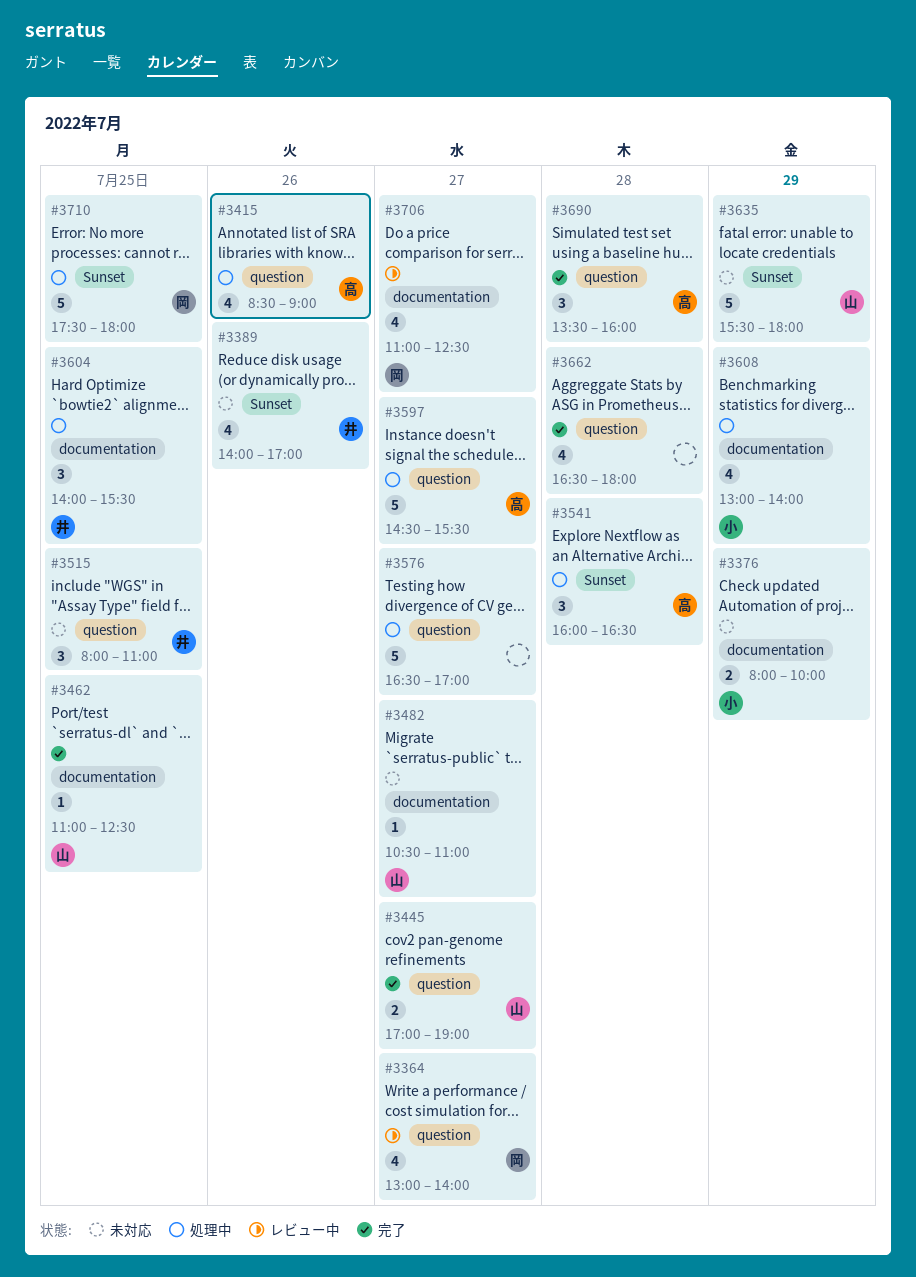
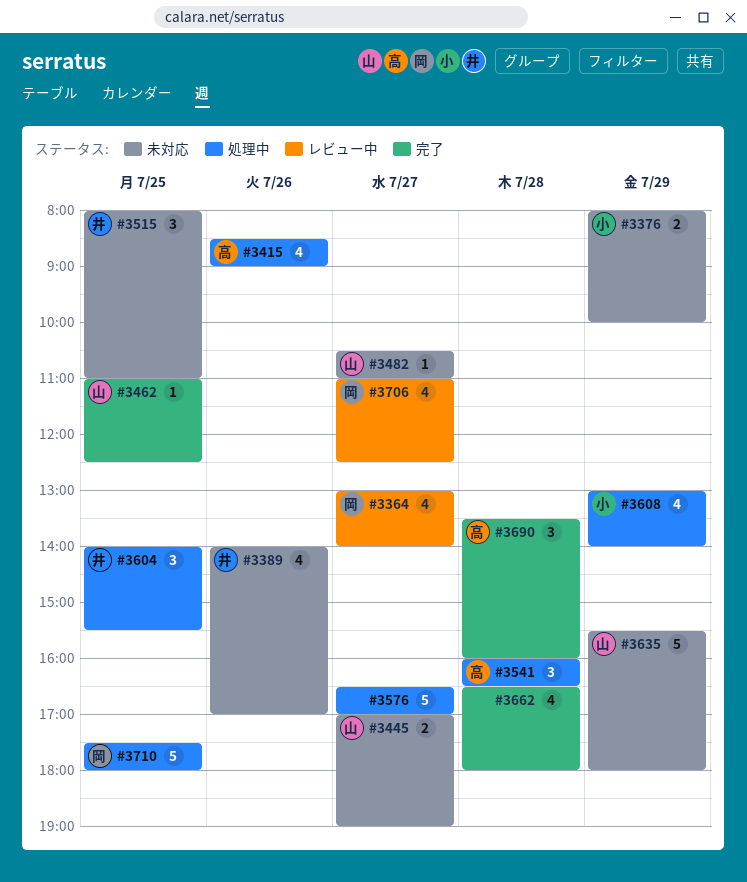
#3445, status: 完了 -> 未対応
#3597: present -> none

